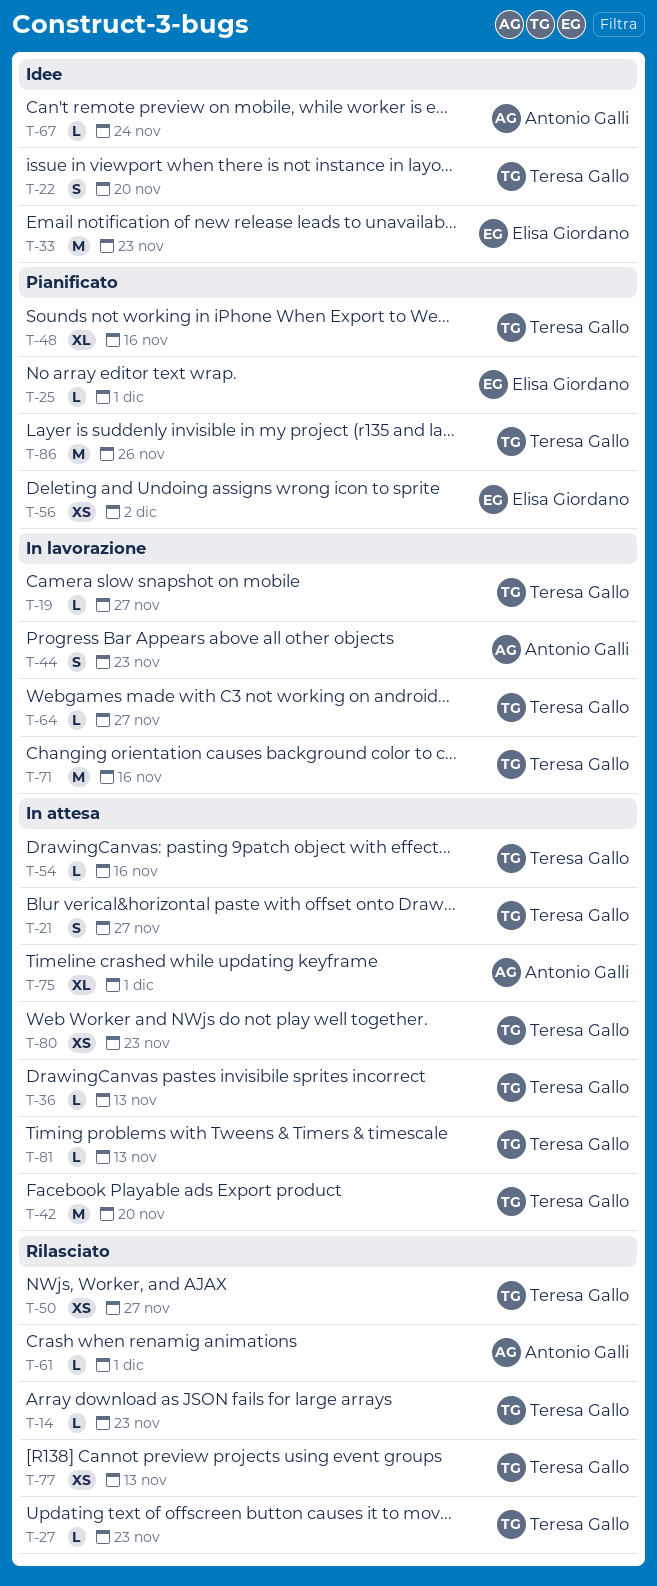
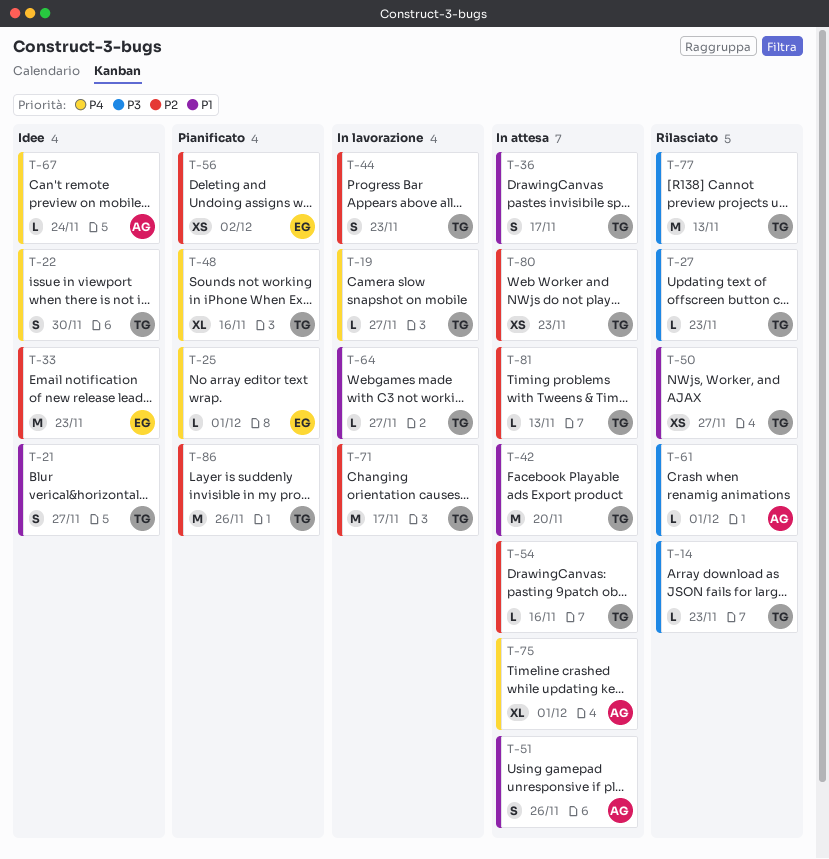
T-21, status: In attesa -> Idee
T-22, due: Nov 20 -> Nov 30
T-36, estimate: L -> S
T-36, due: Nov 13 -> Nov 17
T-44, owner: Antonio Galli -> Teresa Gallo
T-51: none -> present
T-71, due: Nov 16 -> Nov 17
T-77, estimate: XS -> M

